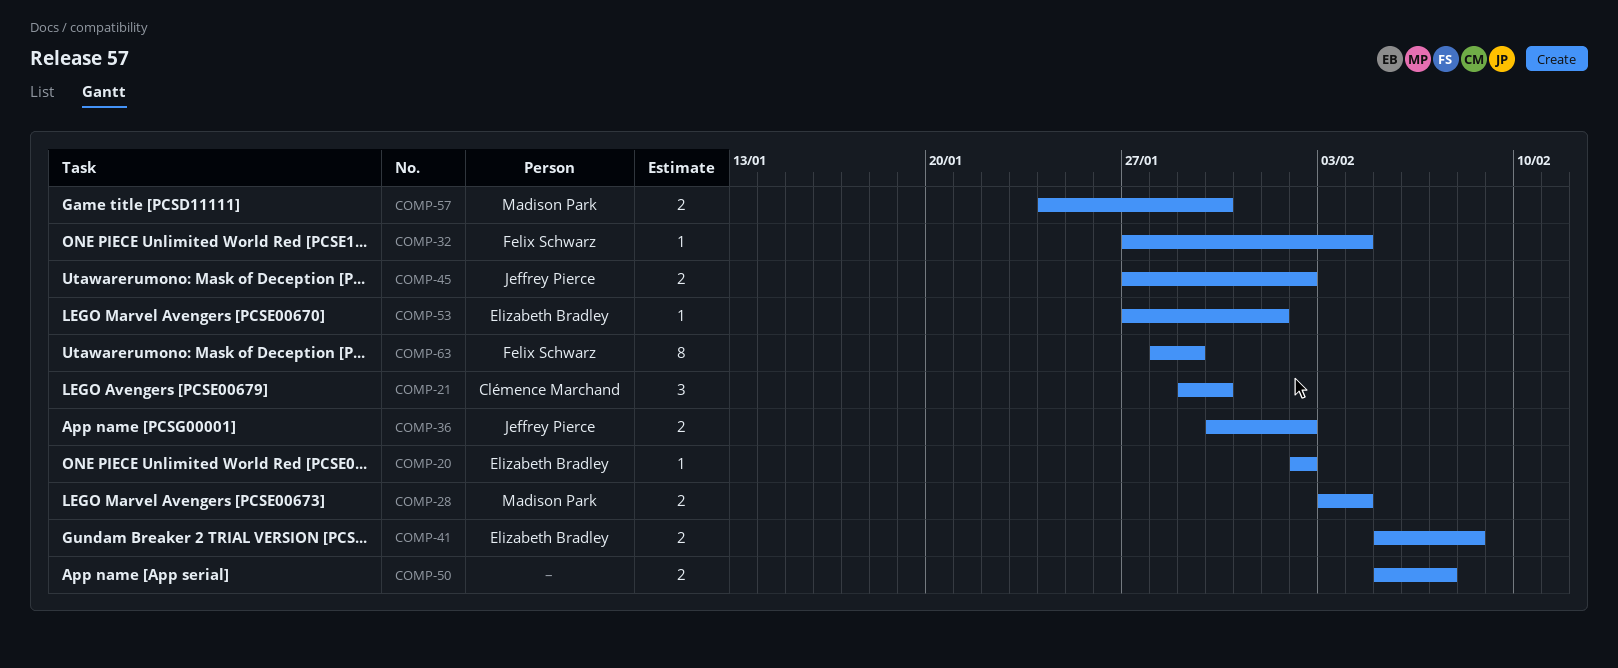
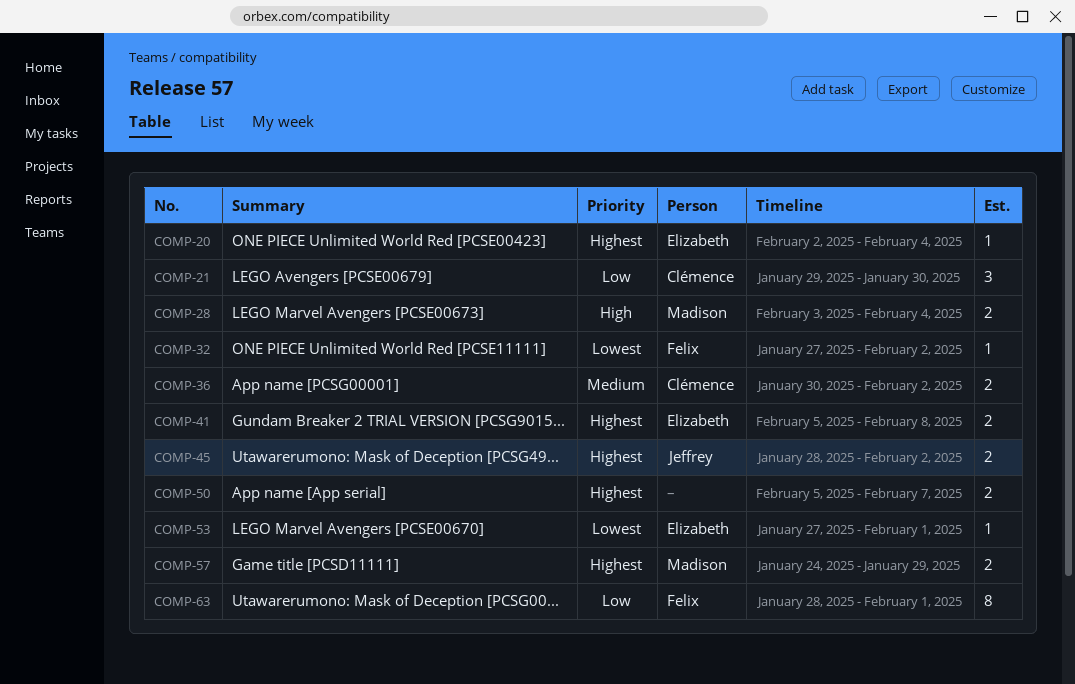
COMP-20, due: Feb 2 -> Feb 4
COMP-32, due: Feb 4 -> Feb 2
COMP-36, owner: Jeffrey Pierce -> Clémence Marchand
COMP-45, start: Jan 27 -> Jan 28
COMP-57, due: Jan 30 -> Jan 29
COMP-63, due: Jan 29 -> Feb 1

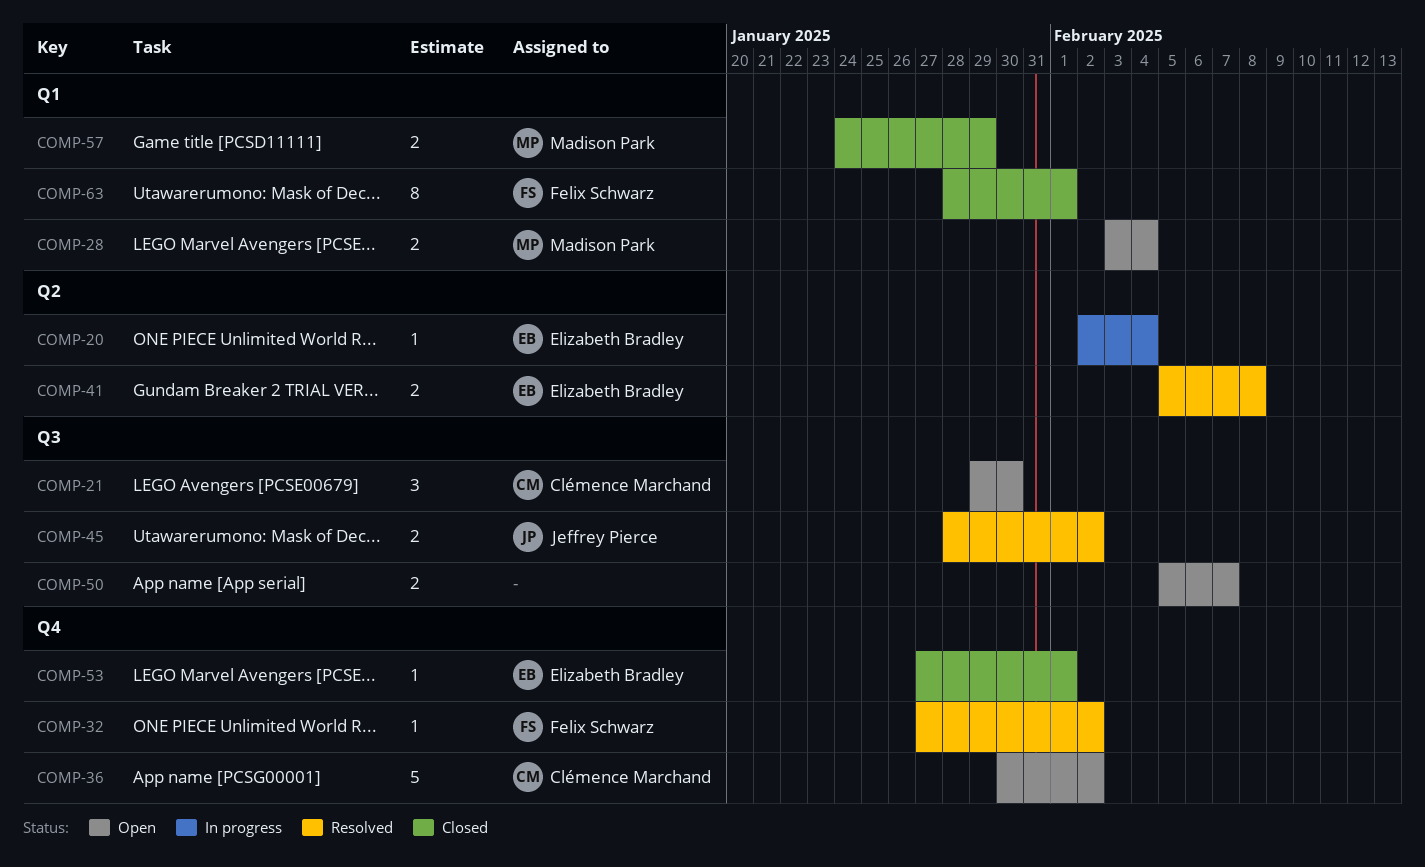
COMP-36, estimate: 2 -> 5

